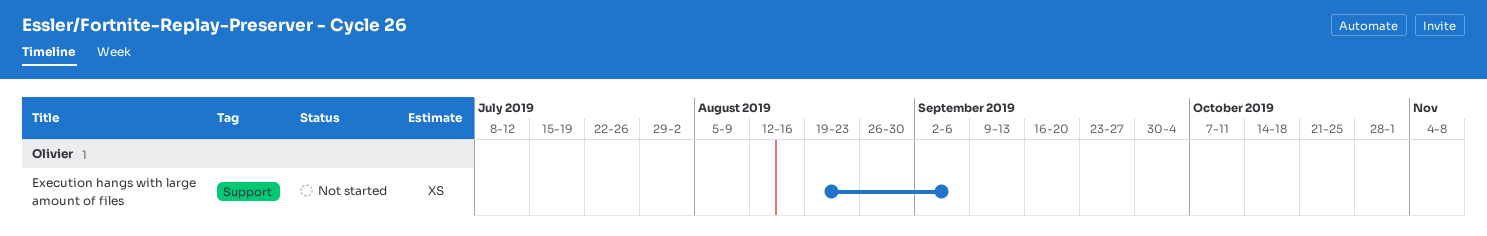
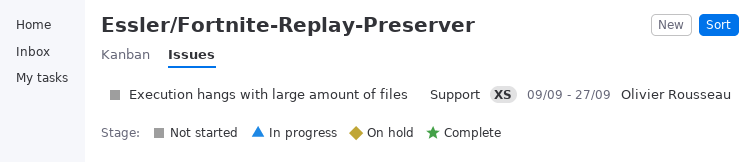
Execution hangs with large amount of files, start: Aug 19 -> Sep 9
Execution hangs with large amount of files, due: Sep 6 -> Sep 27

